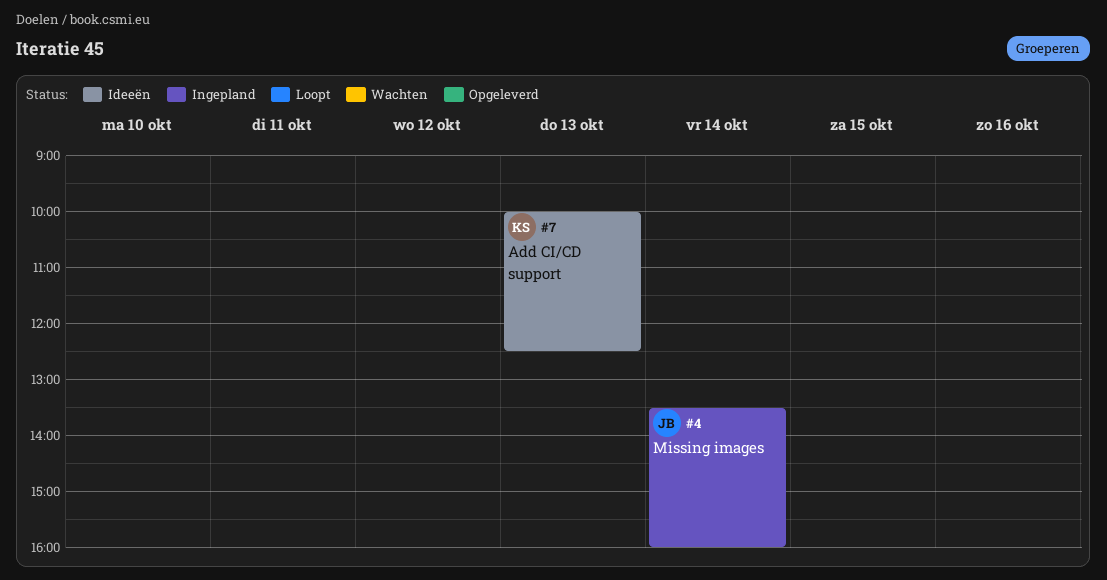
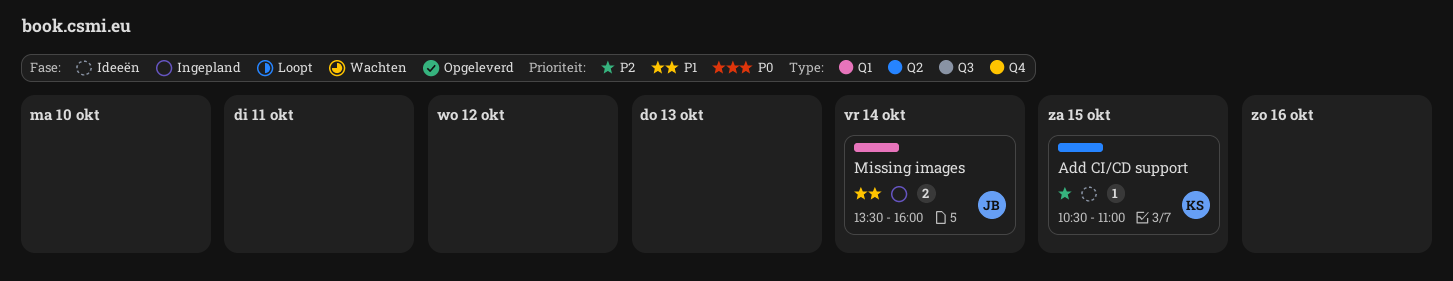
Add CI/CD support, day: Oct 13 -> Oct 15
Add CI/CD support, begins: 10:00 -> 10:30
Add CI/CD support, ends: 12:30 -> 11:00

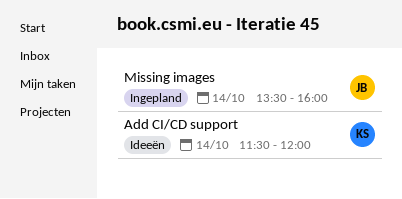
Add CI/CD support, day: Oct 15 -> Oct 14
Add CI/CD support, begins: 10:30 -> 11:30
Add CI/CD support, ends: 11:00 -> 12:00

